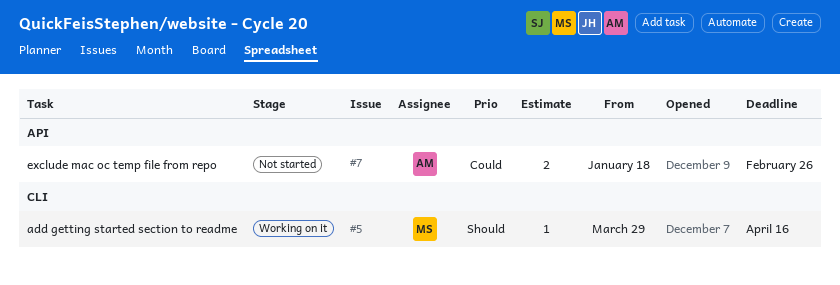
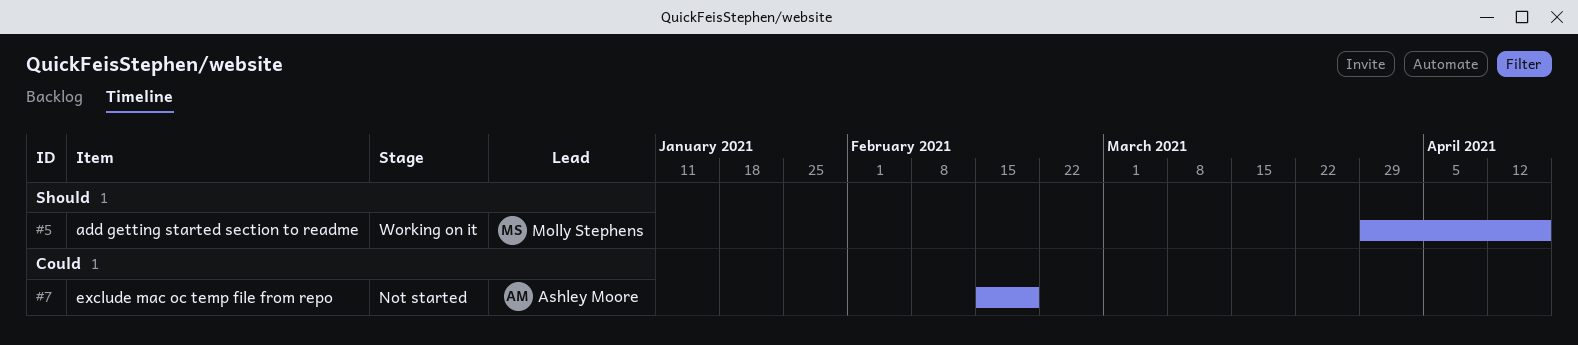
#7, start: Jan 18 -> Feb 15
#7, due: Feb 26 -> Feb 19

